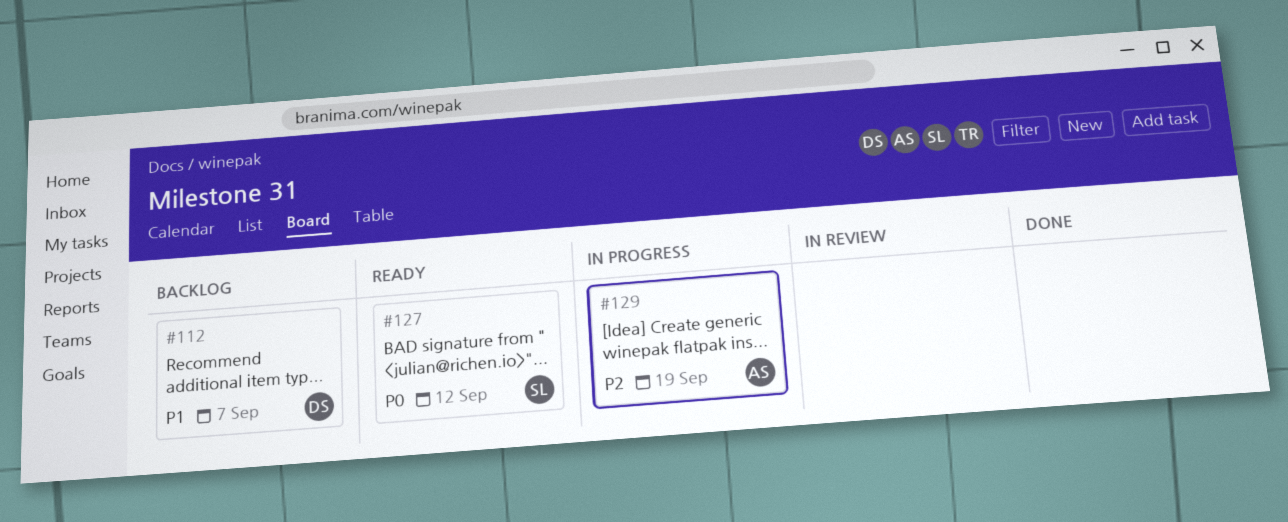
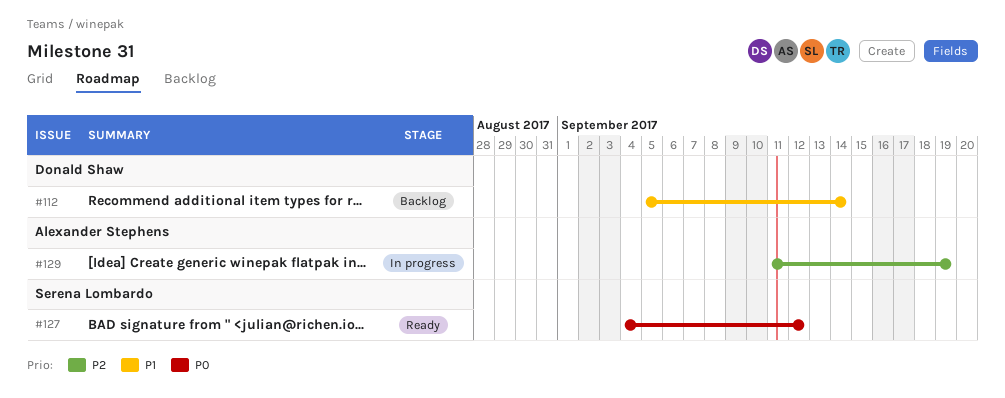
#112, due: Sep 7 -> Sep 14

